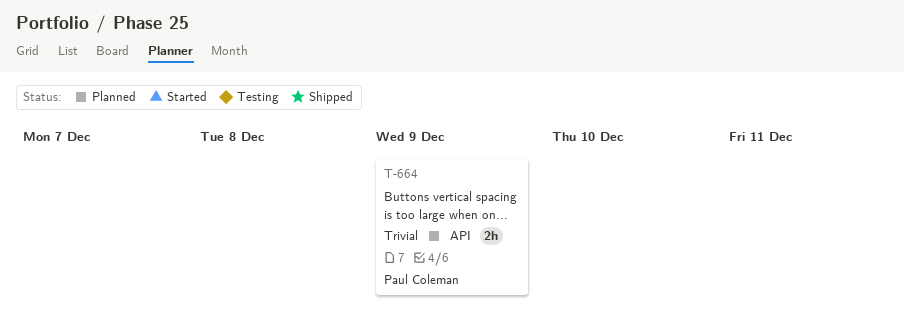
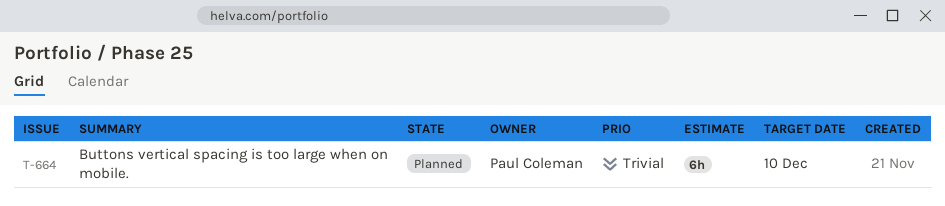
T-664, estimate: 2h -> 6h
T-664, due: Dec 9 -> Dec 10

